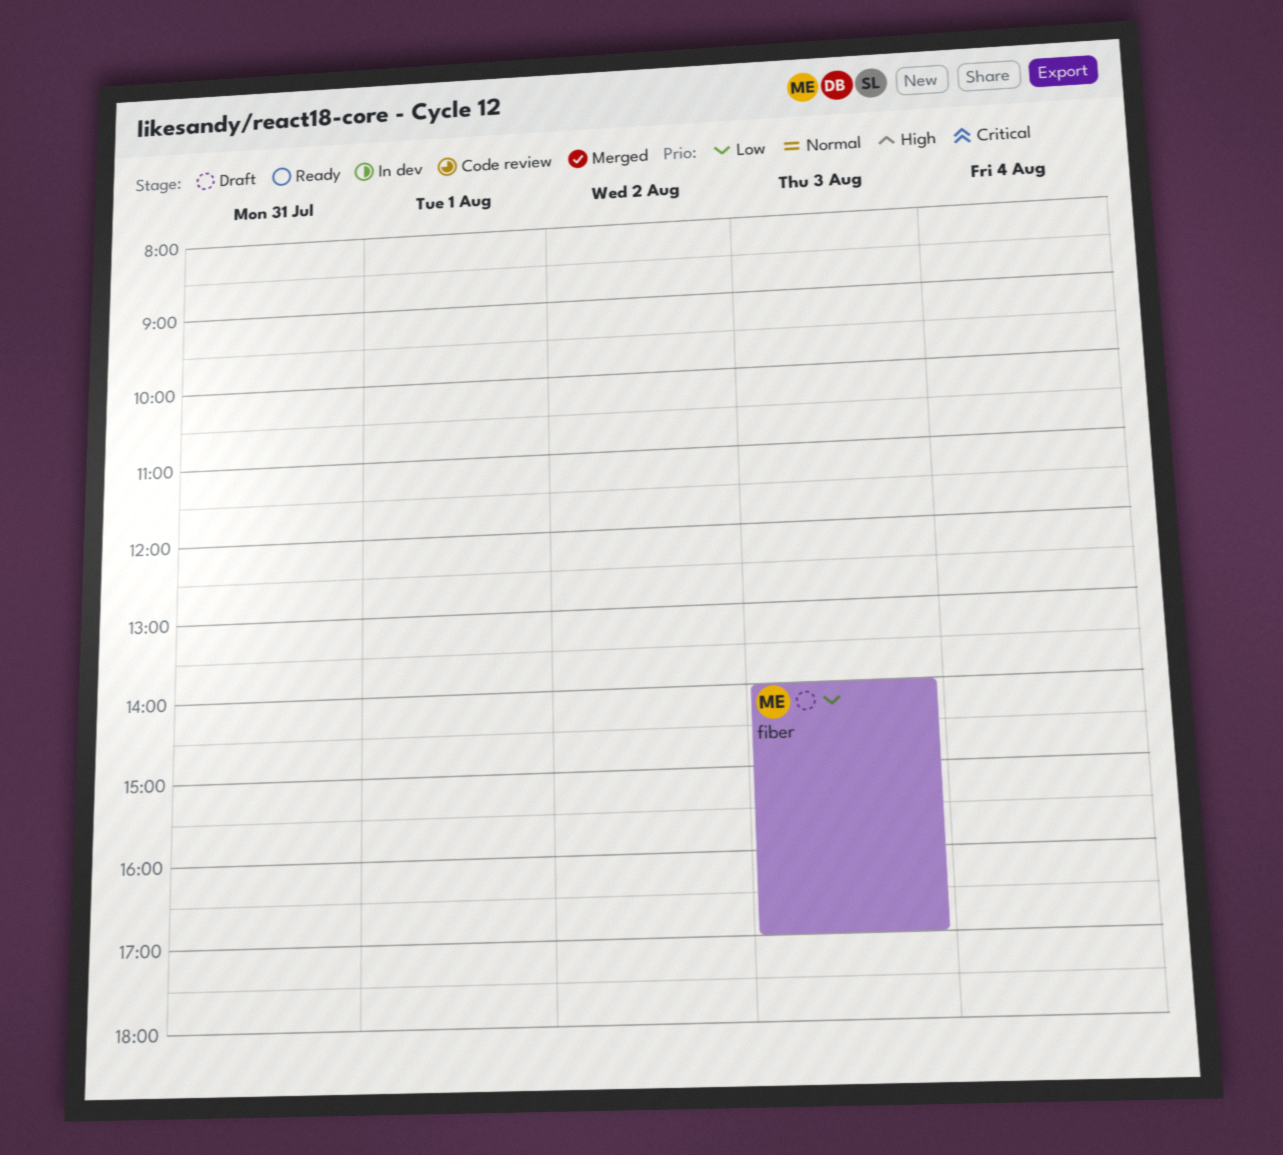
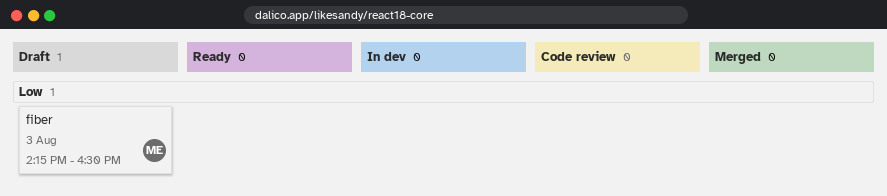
fiber, begins: 14:00 -> 14:15
fiber, ends: 17:00 -> 16:30

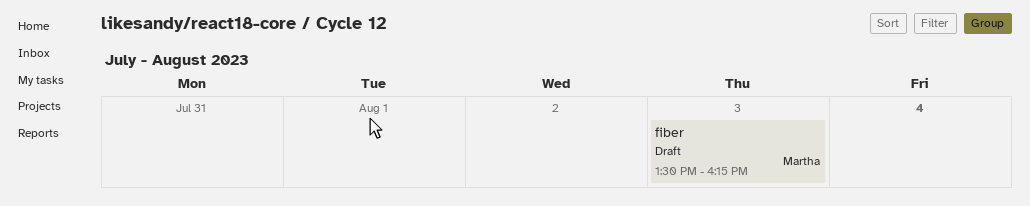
fiber, begins: 14:15 -> 13:30
fiber, ends: 16:30 -> 16:15

